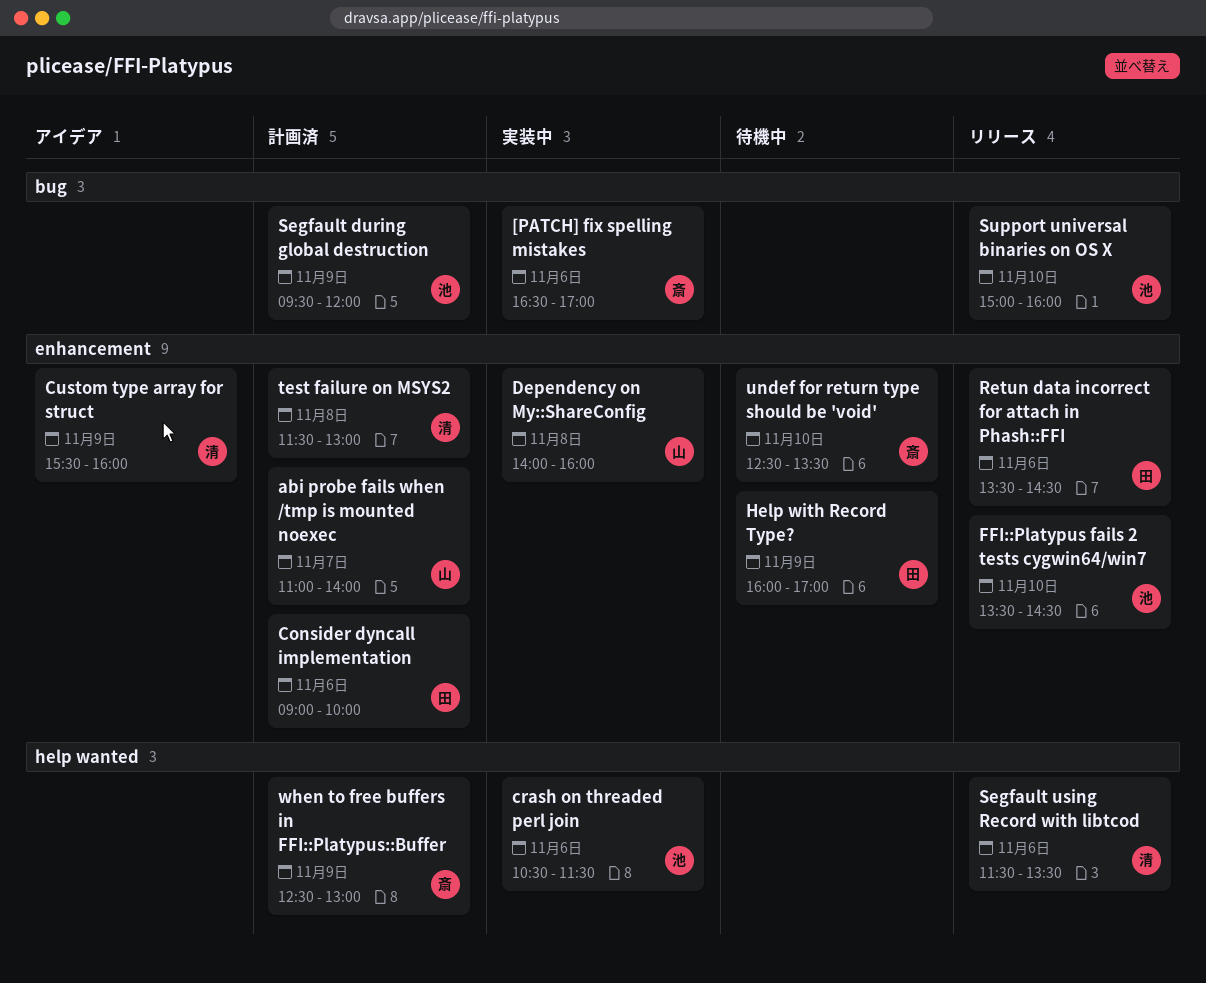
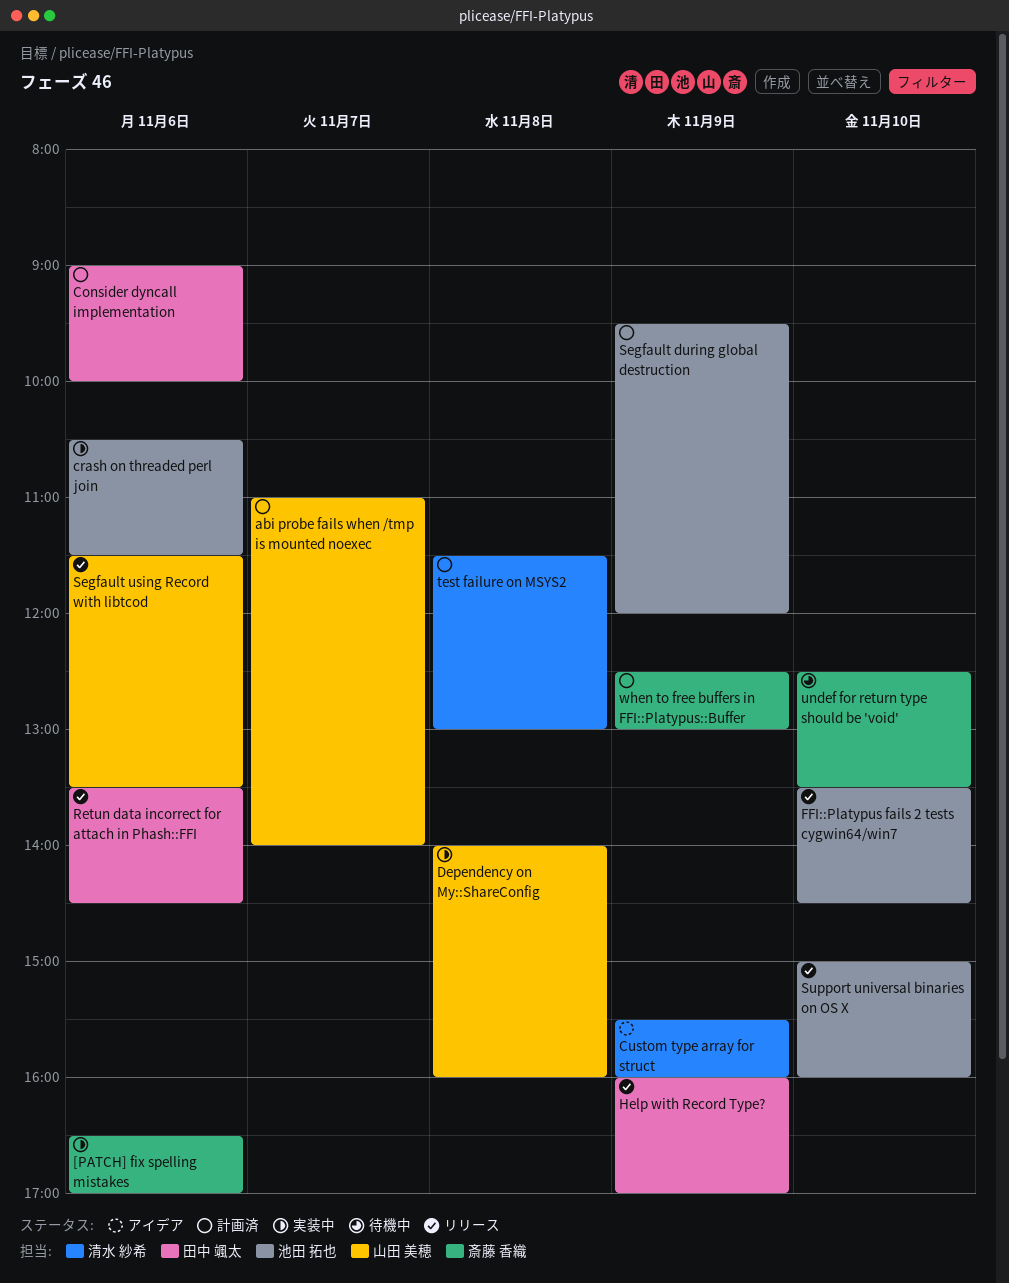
Help with Record Type?, status: 待機中 -> リリース
Segfault using Record with libtcod, owner: 清水 紗希 -> 山田 美穂

